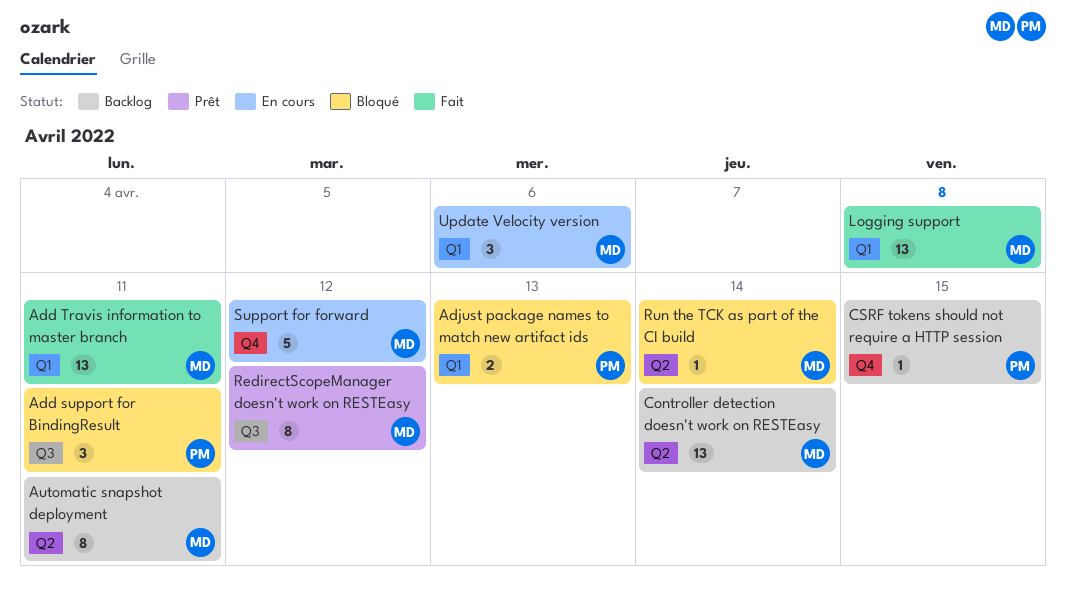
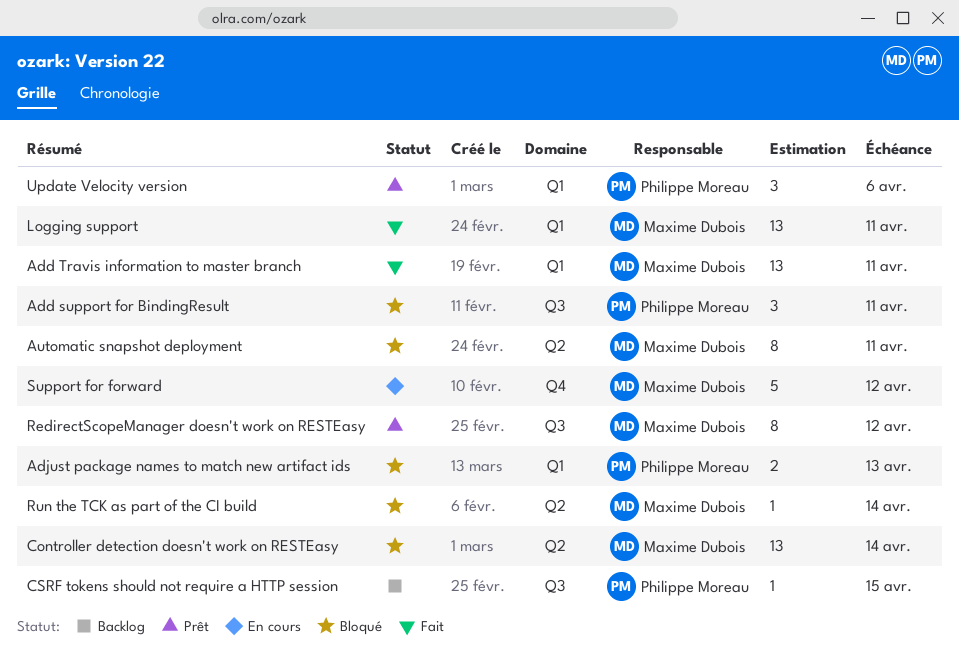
Automatic snapshot deployment, status: Backlog -> Bloqué
Controller detection doesn't work on RESTEasy, status: Backlog -> Bloqué
CSRF tokens should not require a HTTP session, label: Q4 -> Q3
Logging support, due: Apr 8 -> Apr 11
Update Velocity version, status: En cours -> Prêt
Update Velocity version, owner: Maxime Dubois -> Philippe Moreau

